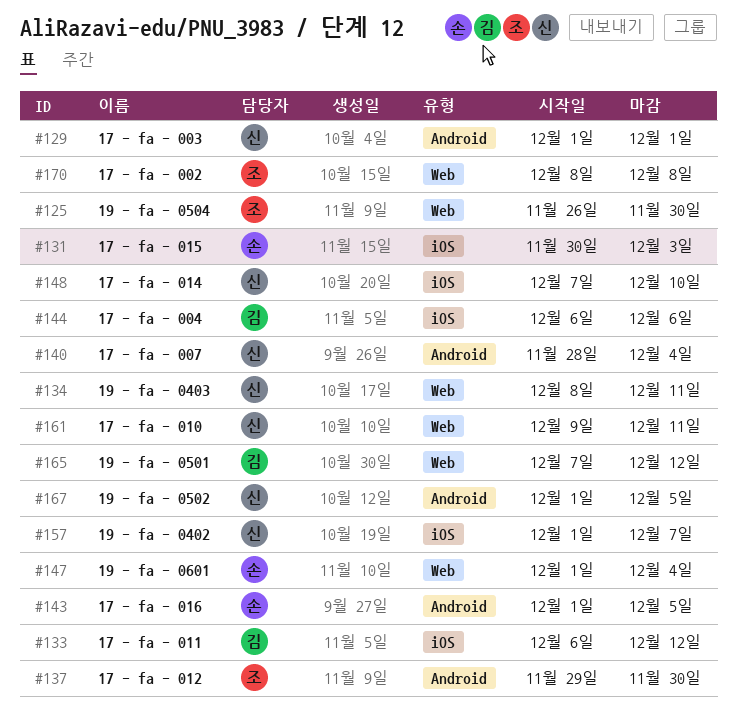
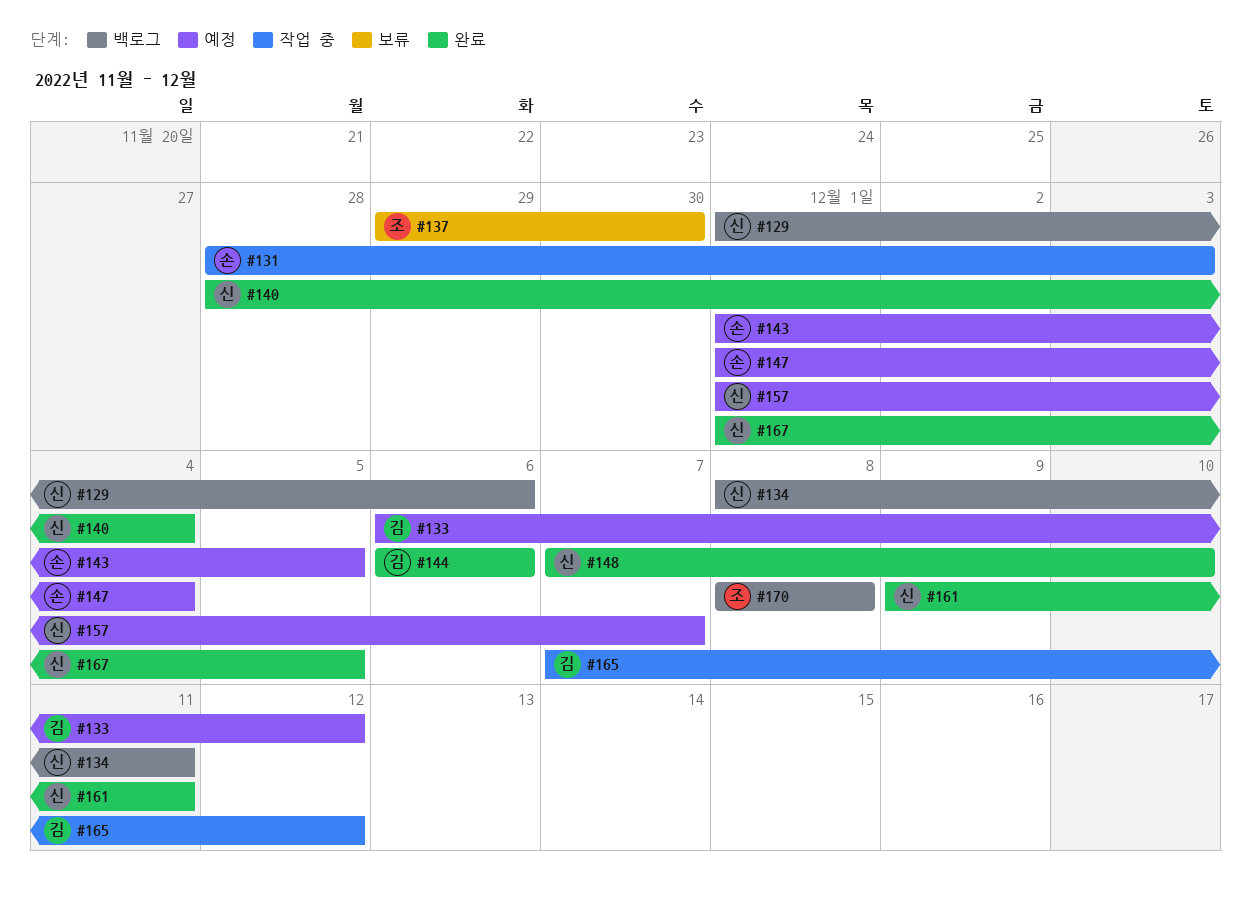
#125: present -> none
#129, due: Dec 1 -> Dec 6
#131, start: Nov 30 -> Nov 28

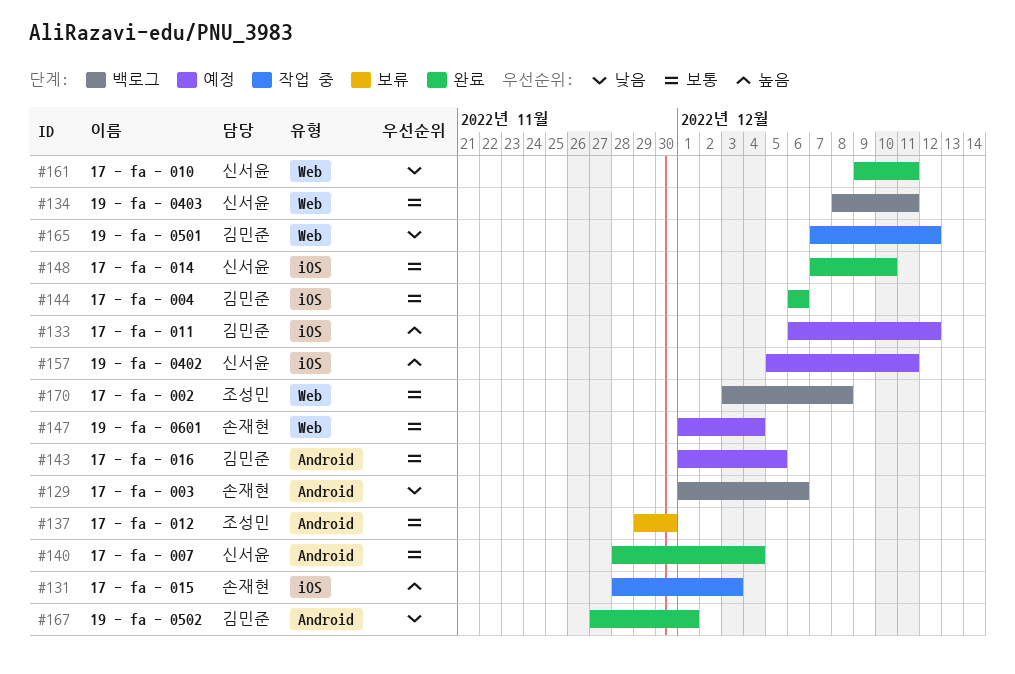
#129, owner: 신서윤 -> 손재현
#143, owner: 손재현 -> 김민준
#157, start: Dec 1 -> Dec 5
#157, due: Dec 7 -> Dec 11
#167, owner: 신서윤 -> 김민준
#167, start: Dec 1 -> Nov 27
#167, due: Dec 5 -> Dec 1
#170, start: Dec 8 -> Dec 3

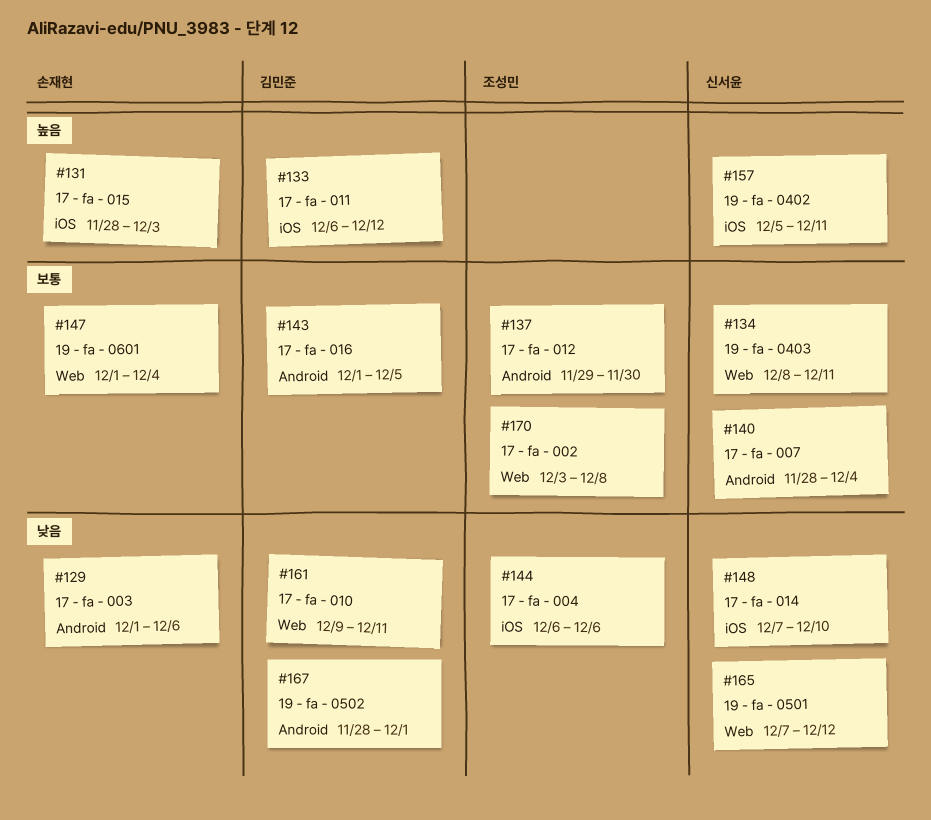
#144, owner: 김민준 -> 조성민
#144, priority: 보통 -> 낮음
#148, priority: 보통 -> 낮음
#161, owner: 신서윤 -> 김민준
#165, owner: 김민준 -> 신서윤
#167, start: Nov 27 -> Nov 28

